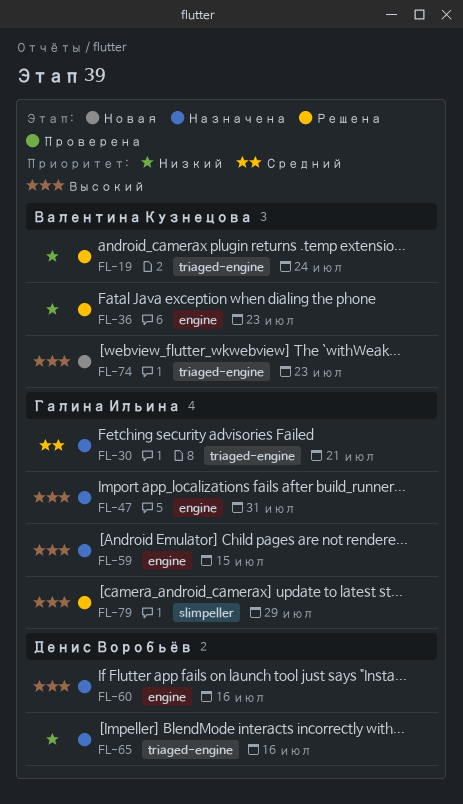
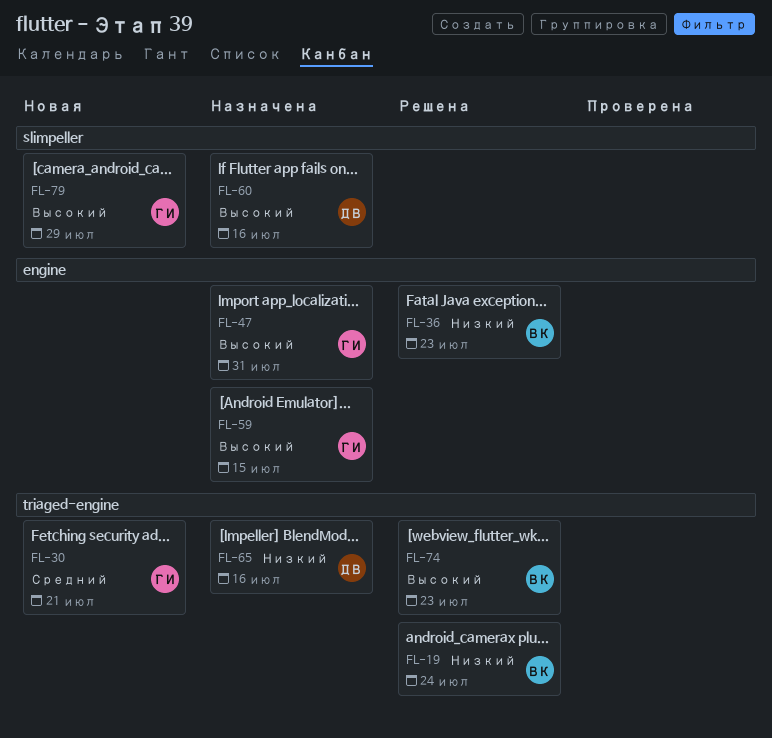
FL-30, status: Назначена -> Новая
FL-60, label: engine -> slimpeller
FL-74, status: Новая -> Решена
FL-79, status: Решена -> Новая

